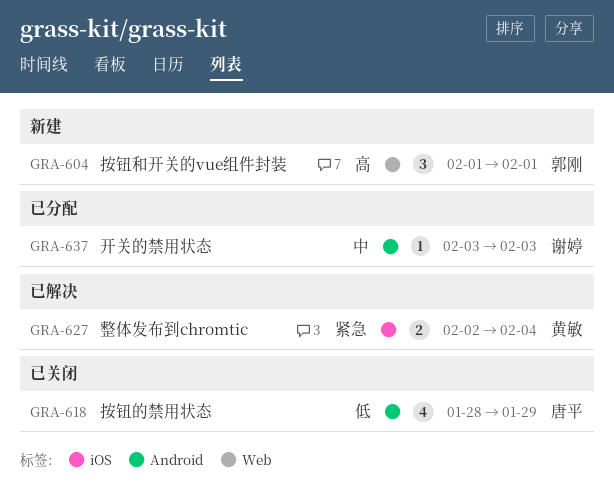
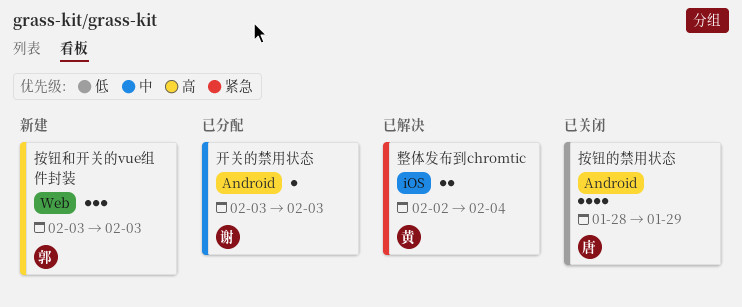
按钮和开关的vue组件封装, start: Feb 1 -> Feb 3
按钮和开关的vue组件封装, due: Feb 1 -> Feb 3

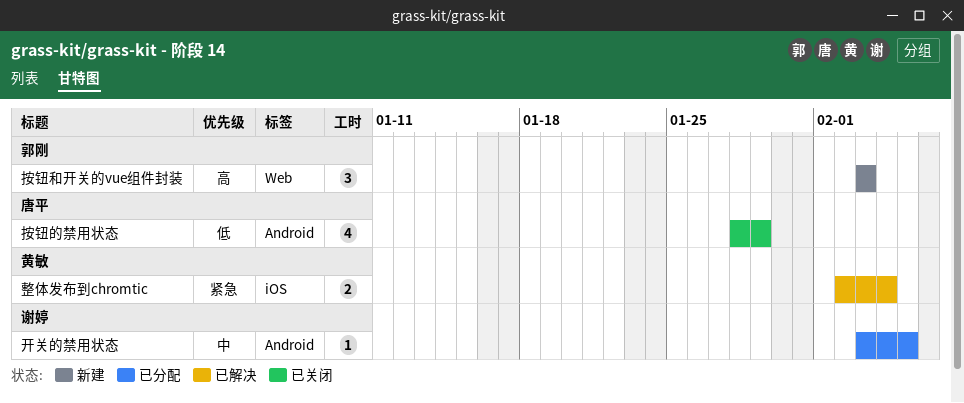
开关的禁用状态, due: Feb 3 -> Feb 5

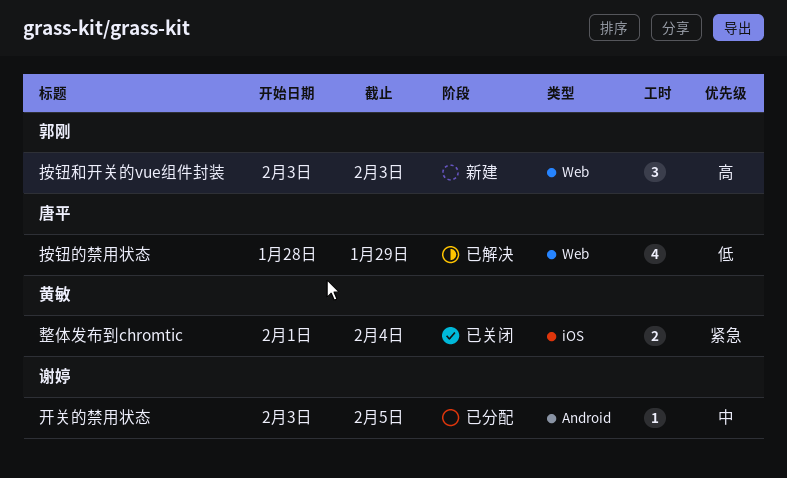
按钮的禁用状态, status: 已关闭 -> 已解决
按钮的禁用状态, label: Android -> Web
整体发布到chromtic, status: 已解决 -> 已关闭
整体发布到chromtic, start: Feb 2 -> Feb 1

